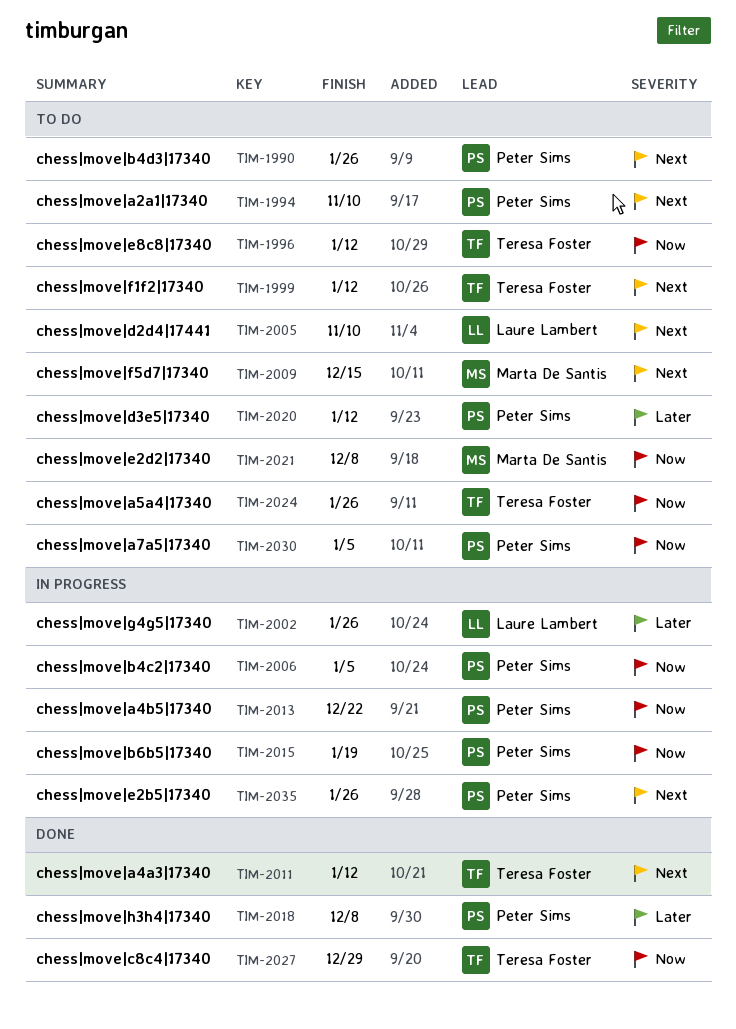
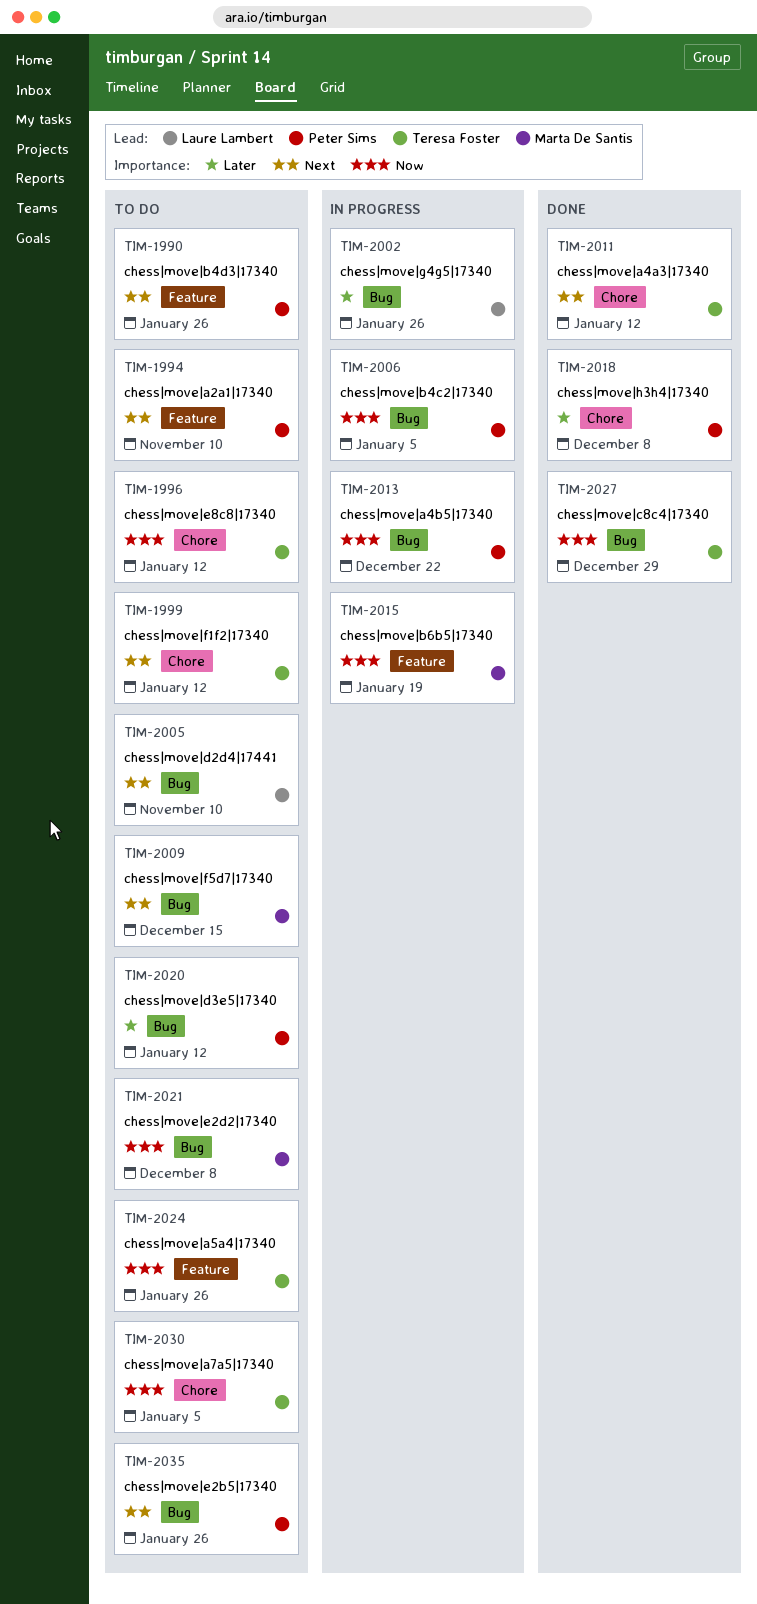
TIM-2015, owner: Peter Sims -> Marta De Santis
TIM-2030, owner: Peter Sims -> Teresa Foster
TIM-2035, status: In progress -> To do

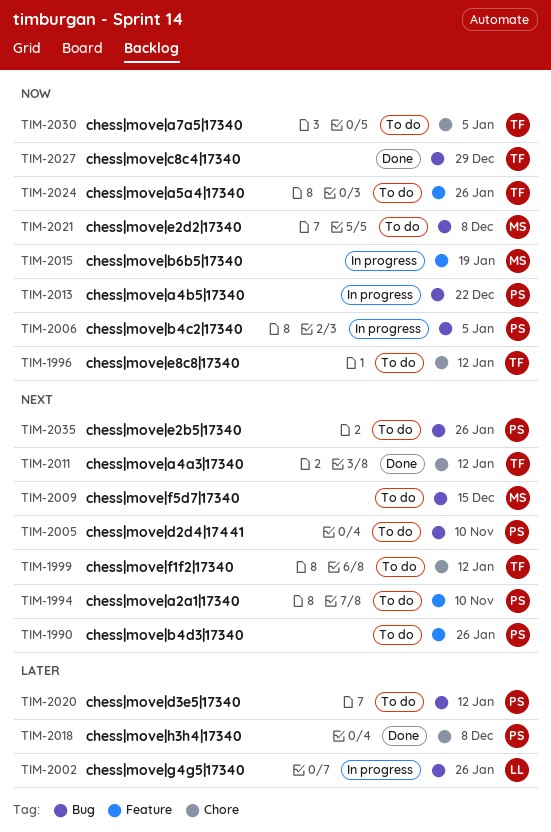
TIM-2005, owner: Laure Lambert -> Peter Sims

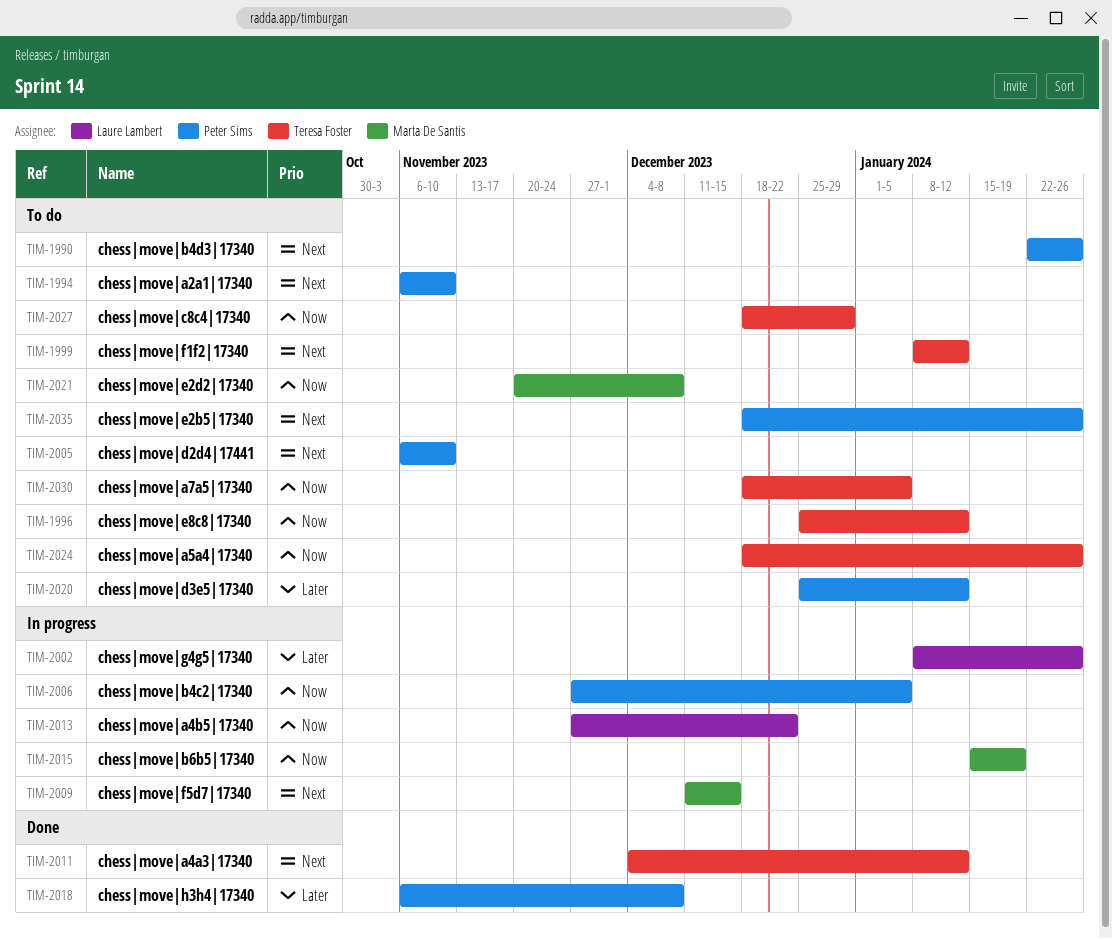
TIM-2009, status: To do -> In progress
TIM-2013, owner: Peter Sims -> Laure Lambert
TIM-2027, status: Done -> To do

